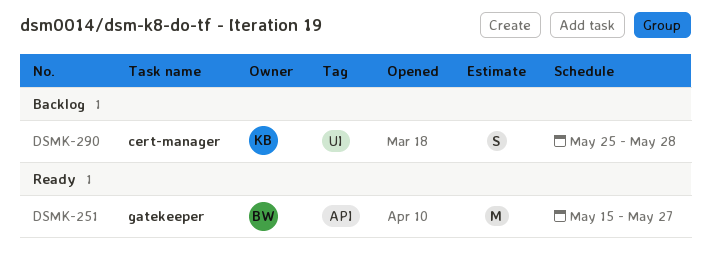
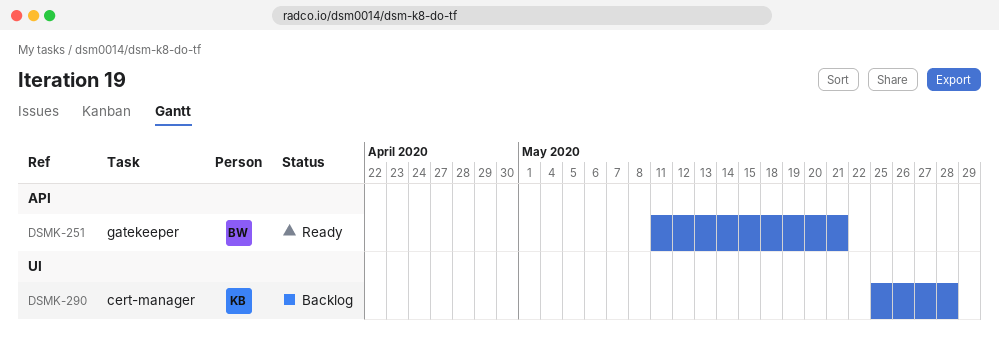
DSMK-251, start: May 15 -> May 11
DSMK-251, due: May 27 -> May 21

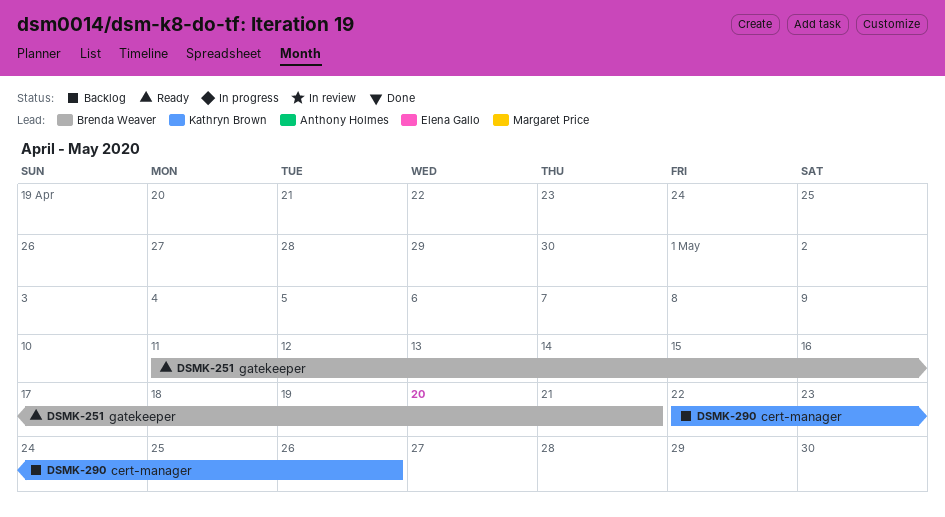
DSMK-290, start: May 25 -> May 22
DSMK-290, due: May 28 -> May 26

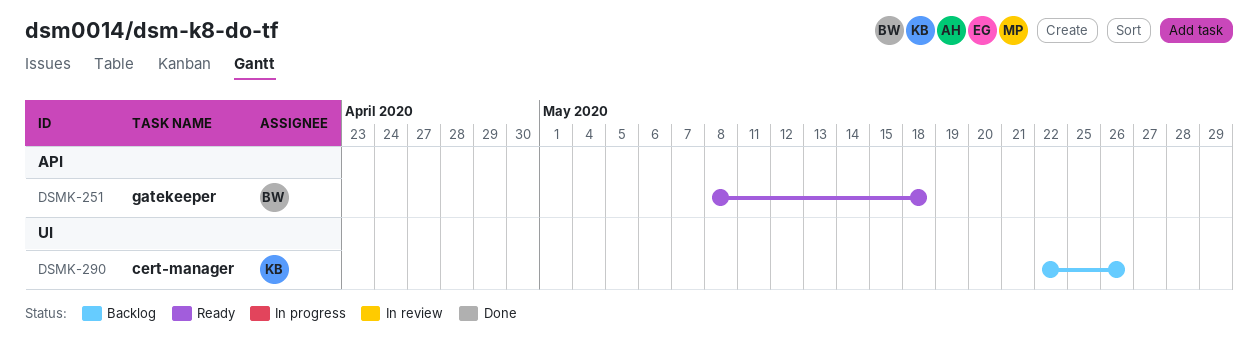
DSMK-251, start: May 11 -> May 8
DSMK-251, due: May 21 -> May 18

